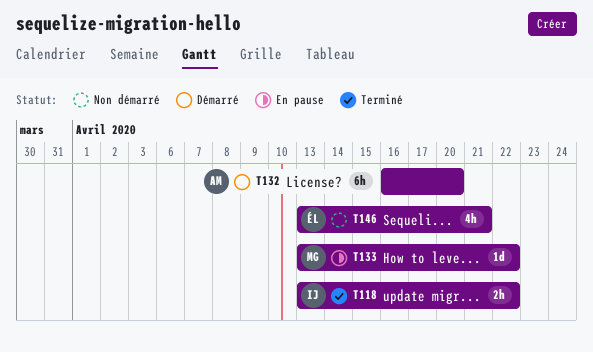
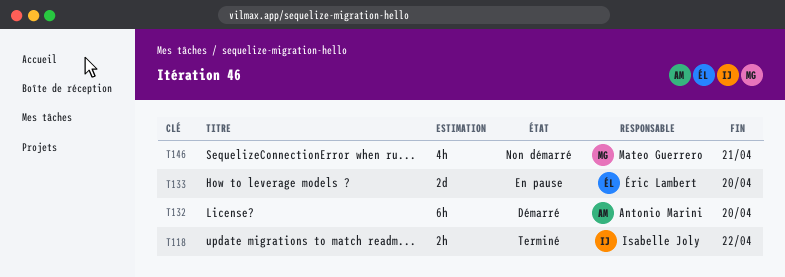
T133, owner: Mateo Guerrero -> Éric Lambert
T133, estimate: 1d -> 2d
T133, due: Apr 22 -> Apr 20
T146, owner: Éric Lambert -> Mateo Guerrero

